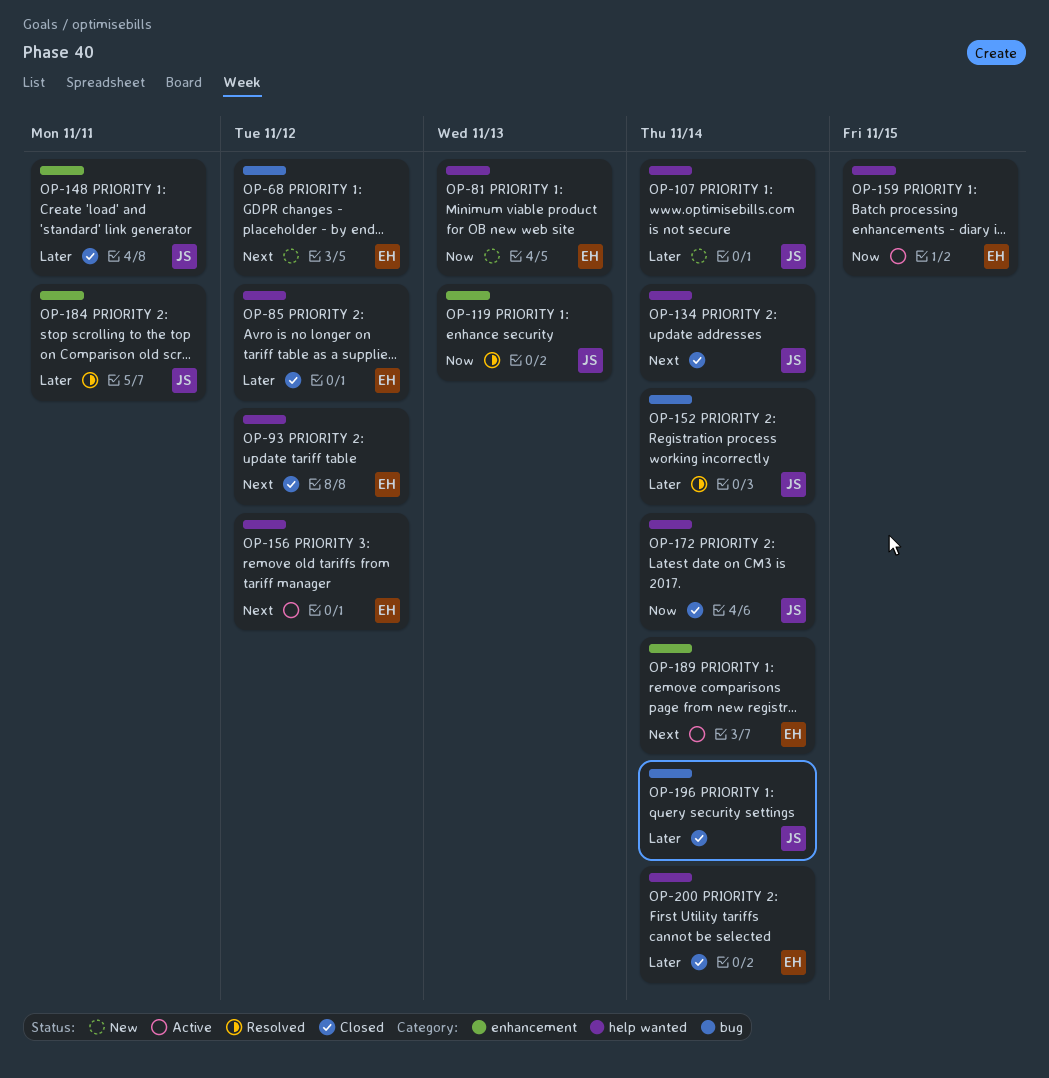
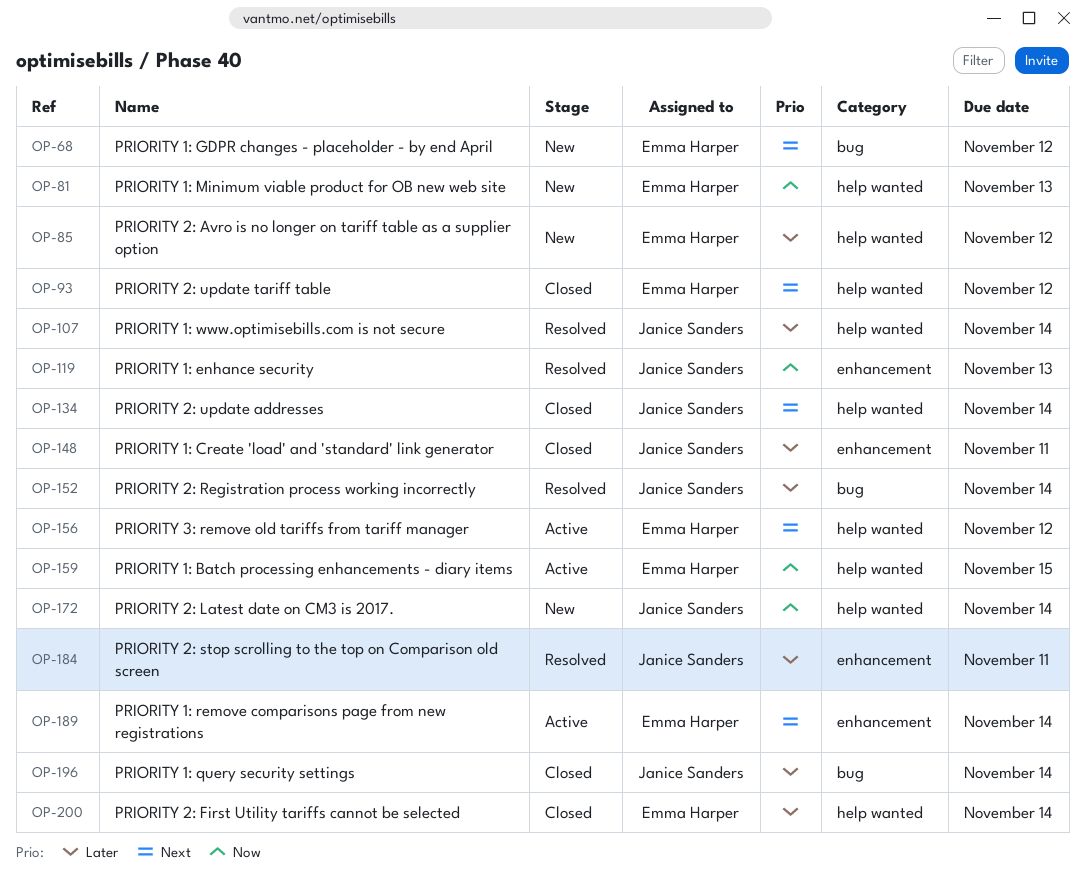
OP-85, status: Closed -> New
OP-107, status: New -> Resolved
OP-172, status: Closed -> New

